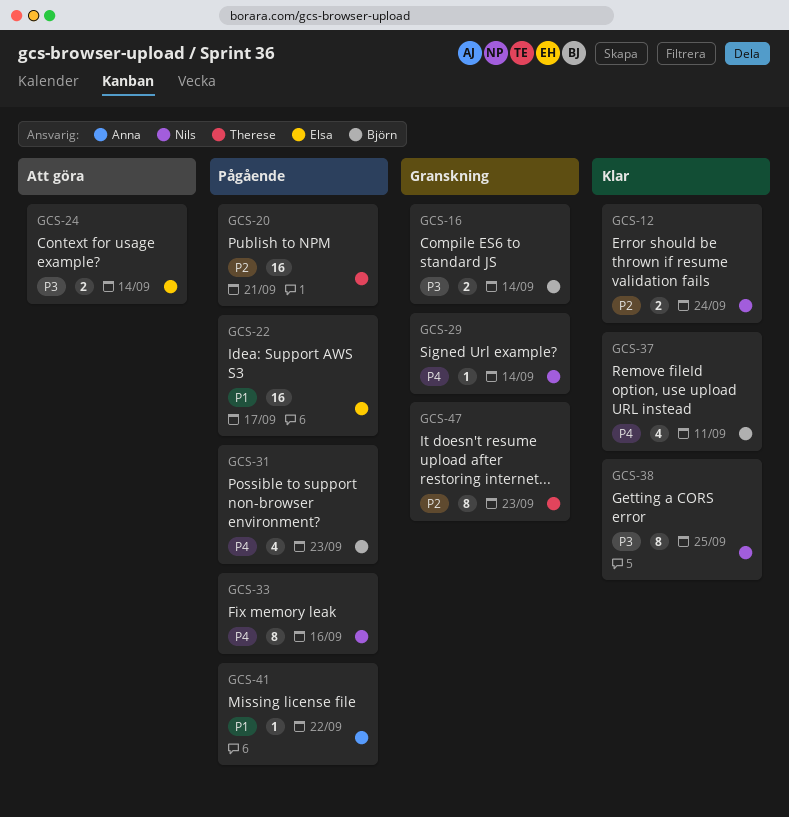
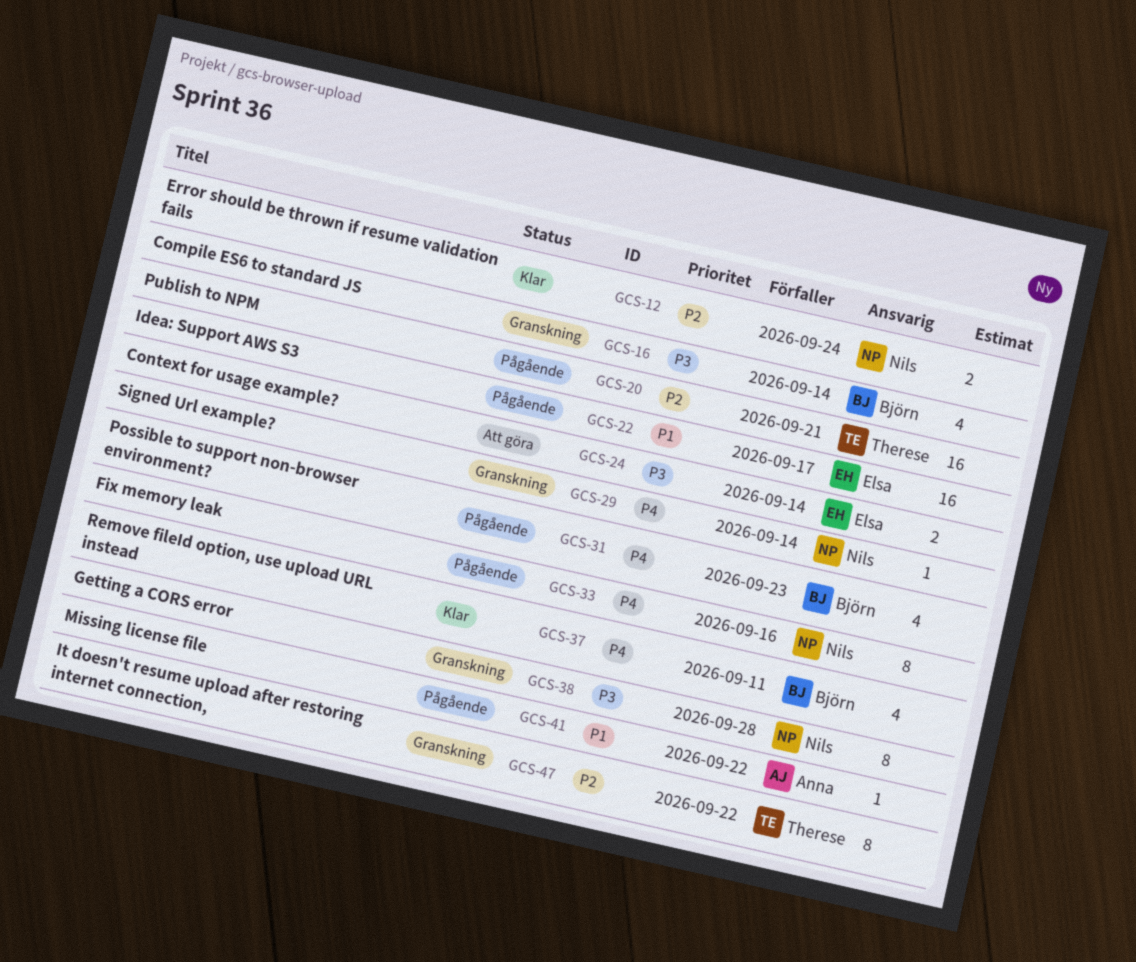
GCS-16, estimate: 2 -> 4
GCS-38, status: Klar -> Granskning
GCS-38, due: Sep 25 -> Sep 28
GCS-47, due: Sep 23 -> Sep 22

